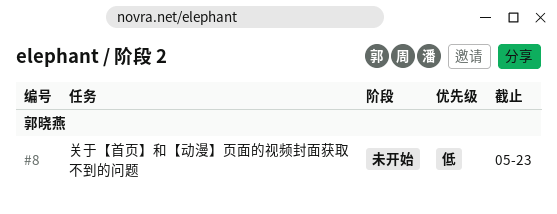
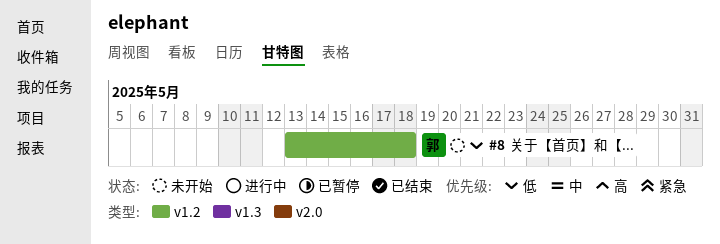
#8, due: May 23 -> May 18

